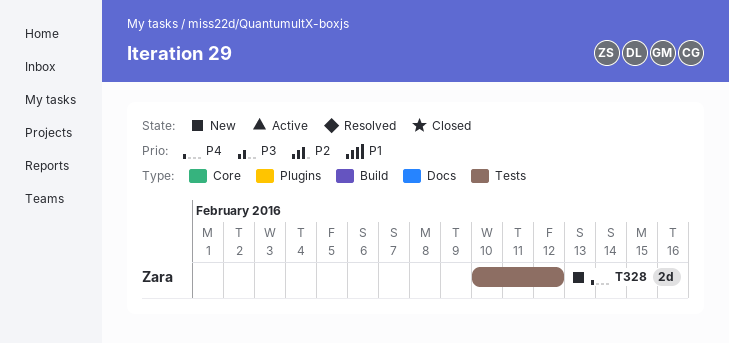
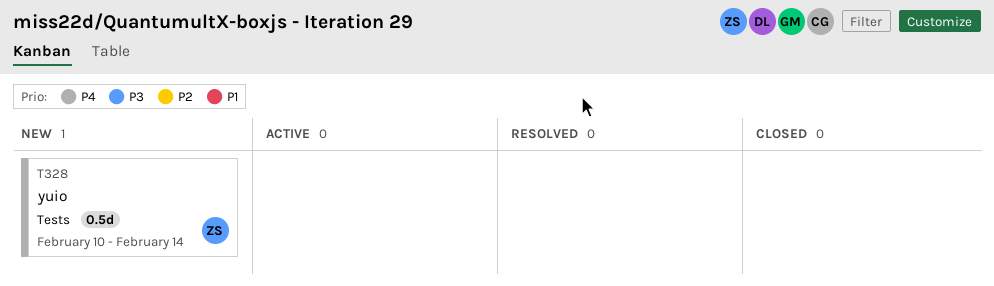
T328, estimate: 2d -> 0.5d
T328, due: Feb 12 -> Feb 14

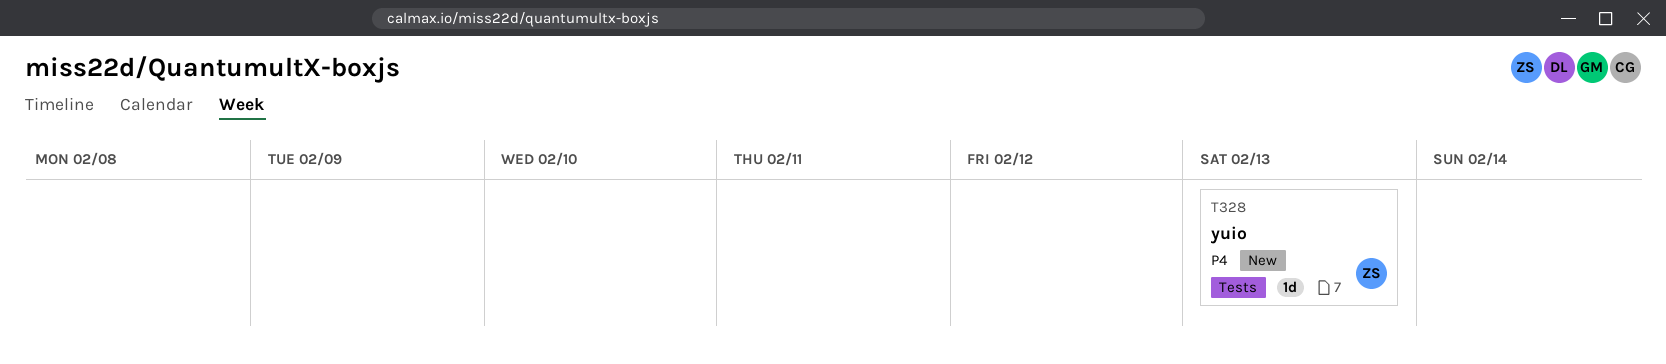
T328, estimate: 0.5d -> 1d
T328, due: Feb 14 -> Feb 13

